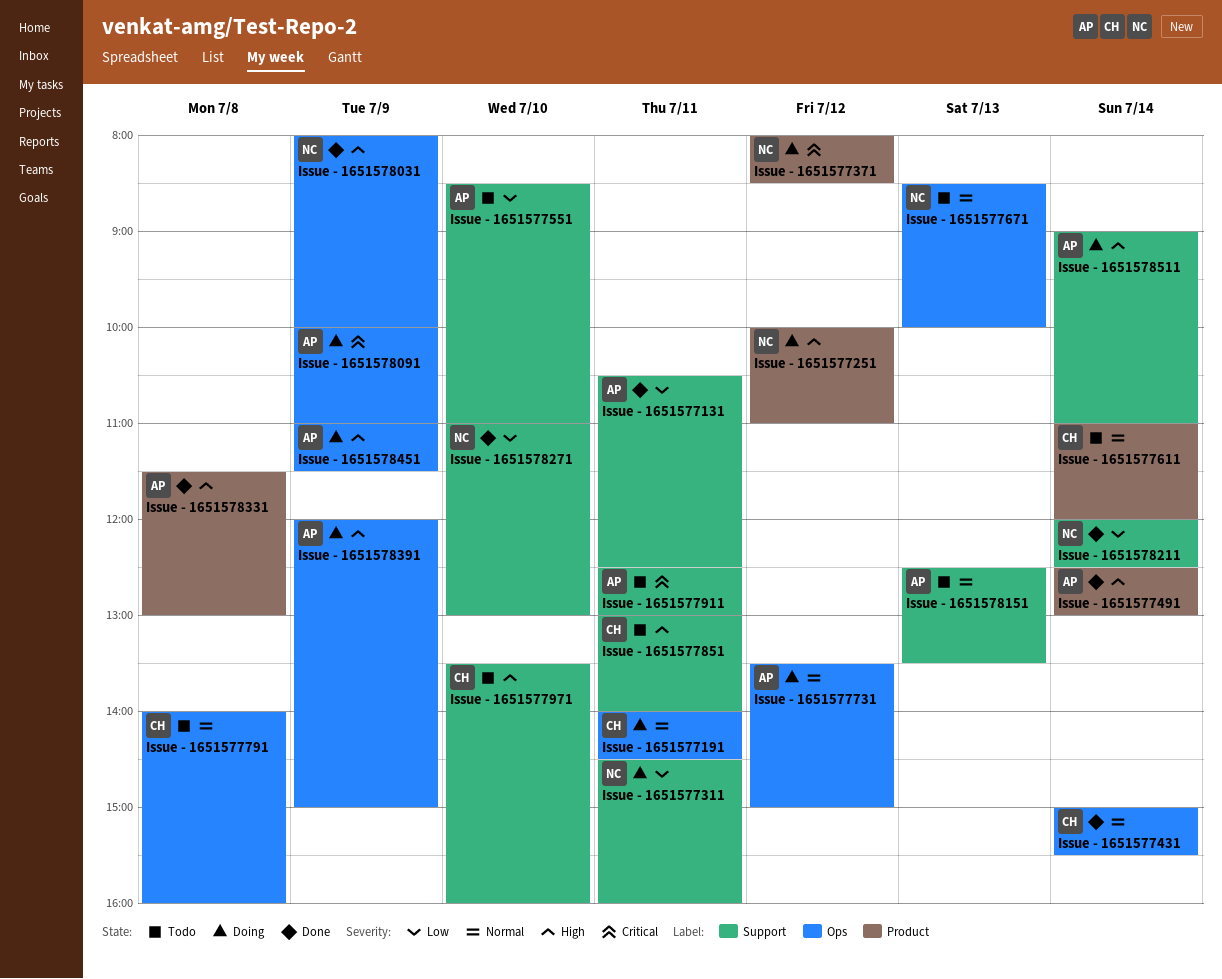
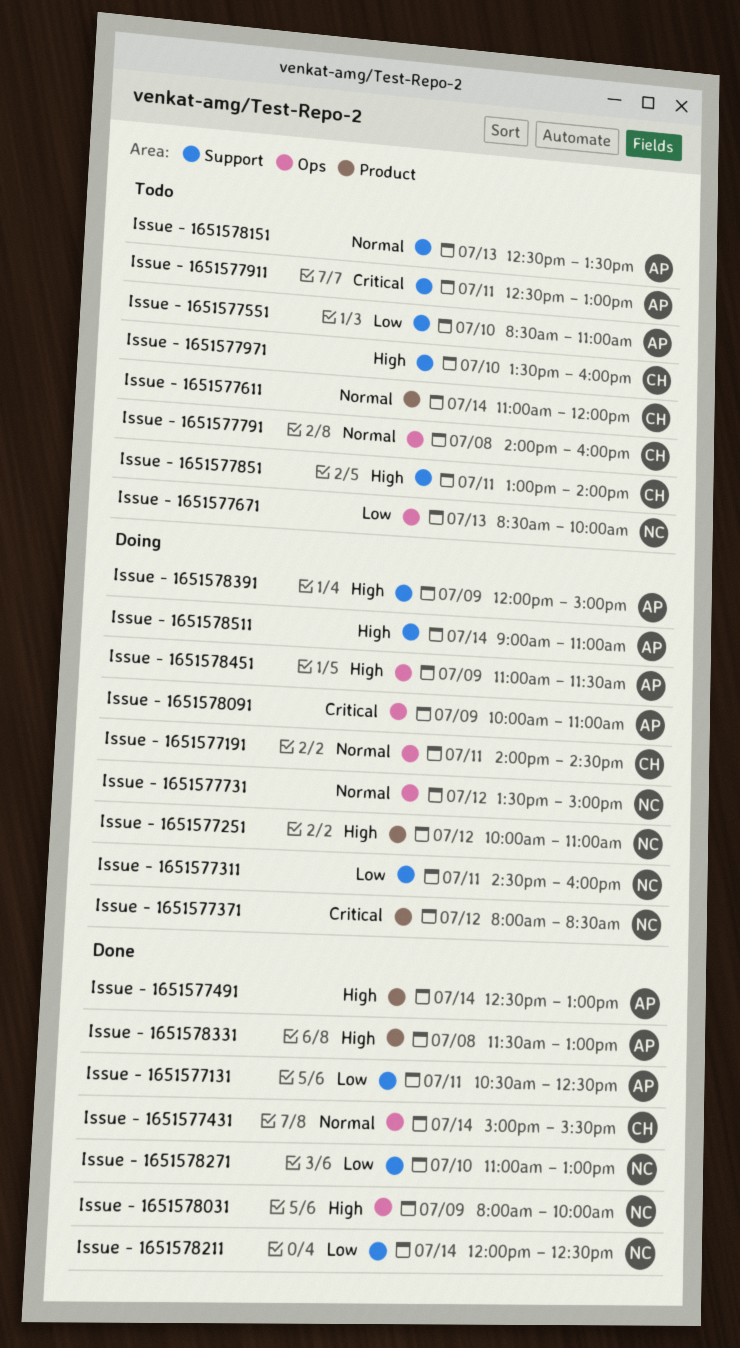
Issue - 1651577671, priority: Normal -> Low
Issue - 1651577731, owner: AP -> NC
Issue - 1651578391, label: Ops -> Support

